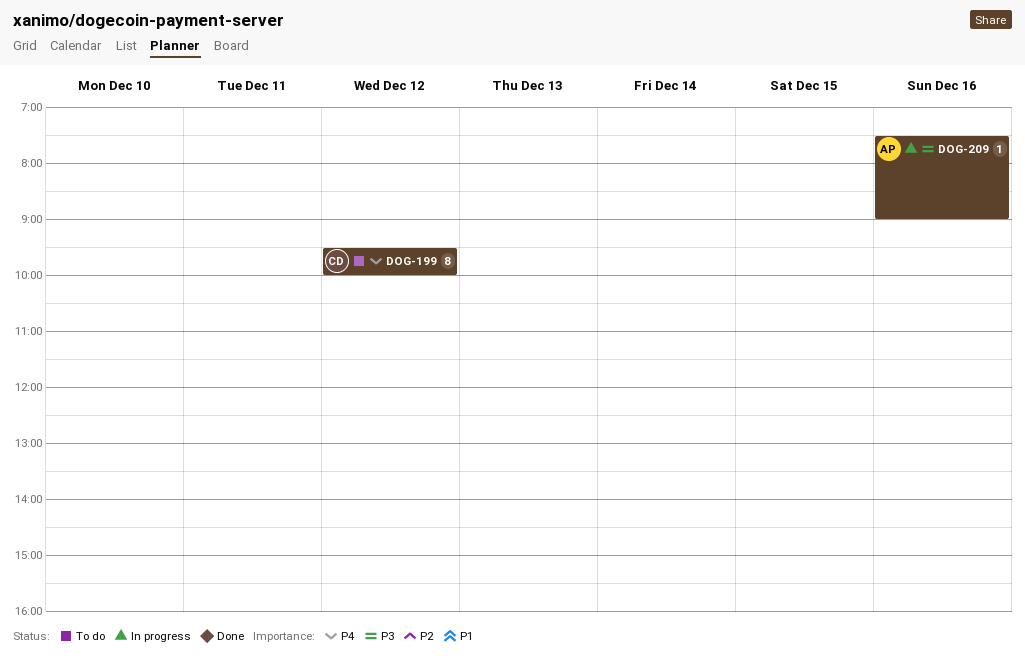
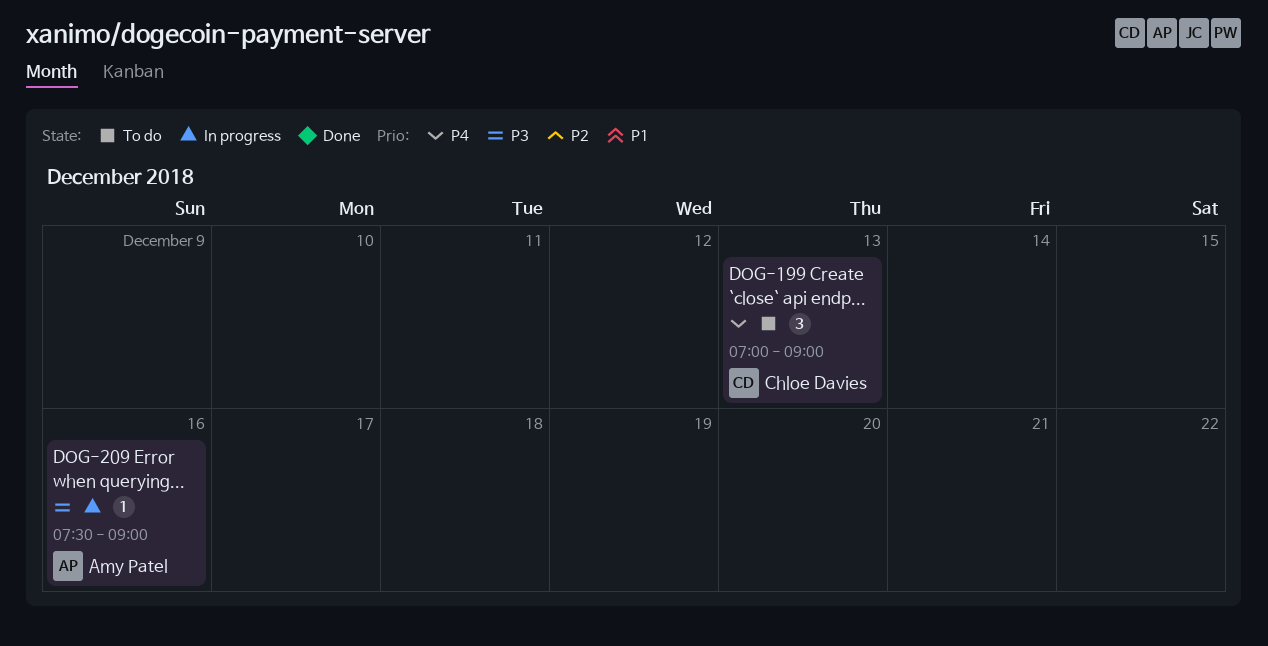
DOG-199, estimate: 8 -> 3
DOG-199, day: Dec 12 -> Dec 13
DOG-199, begins: 09:30 -> 07:00
DOG-199, ends: 10:00 -> 09:00

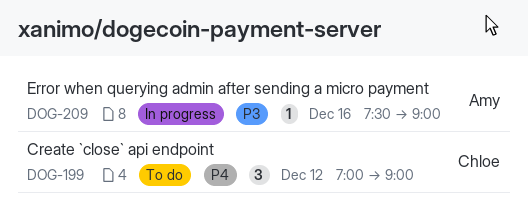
DOG-199, day: Dec 13 -> Dec 12

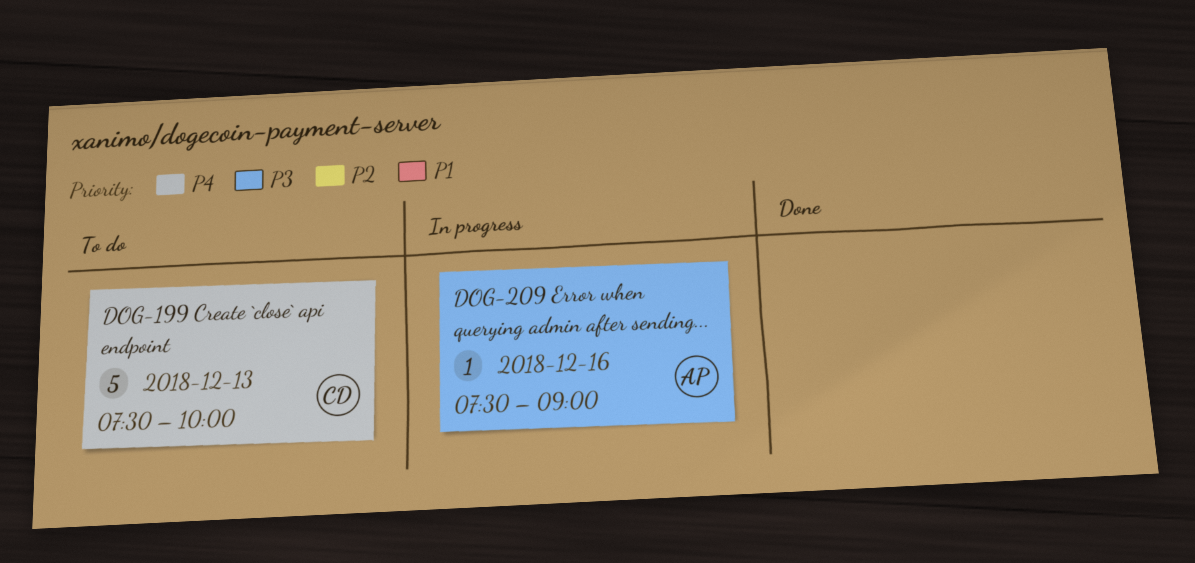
DOG-199, estimate: 3 -> 5
DOG-199, day: Dec 12 -> Dec 13
DOG-199, begins: 07:00 -> 07:30
DOG-199, ends: 09:00 -> 10:00

